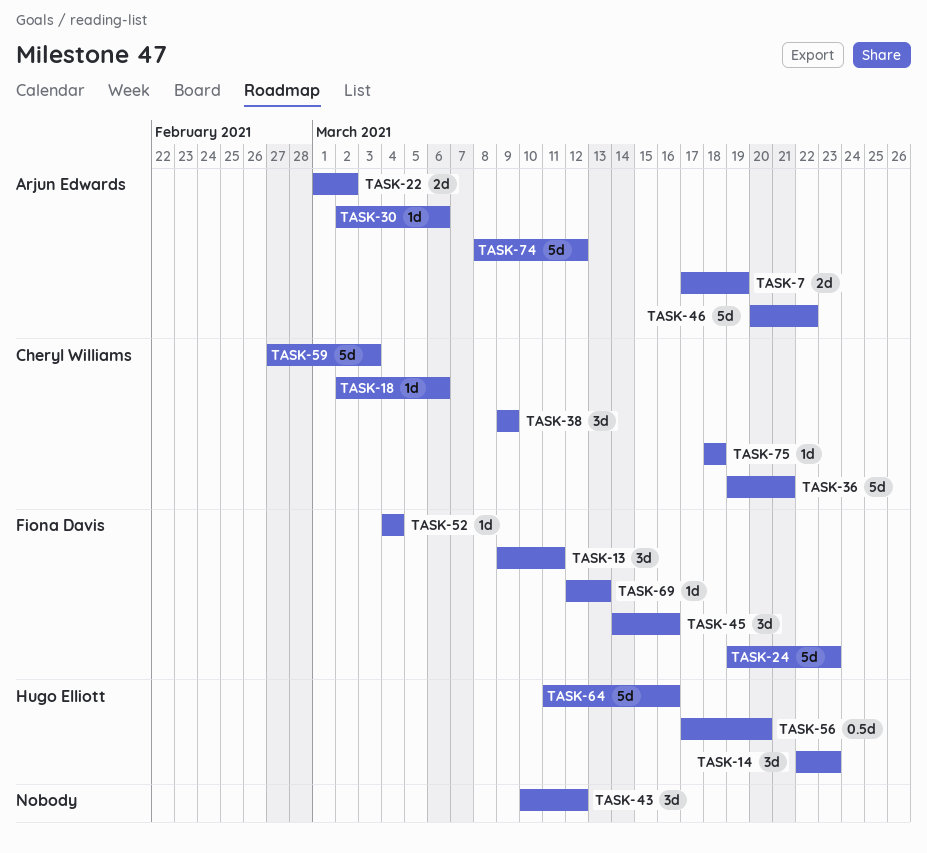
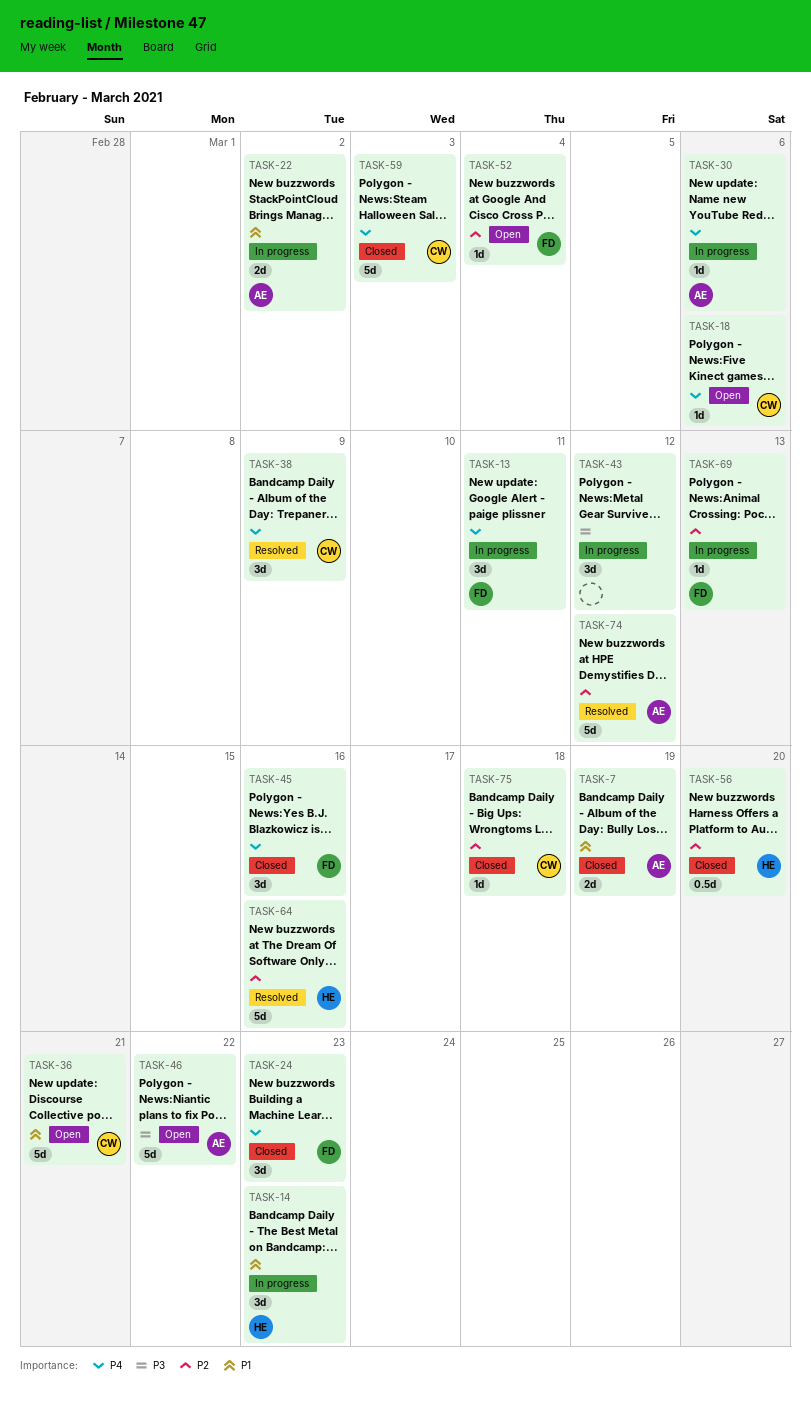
TASK-24, estimate: 5d -> 3d

